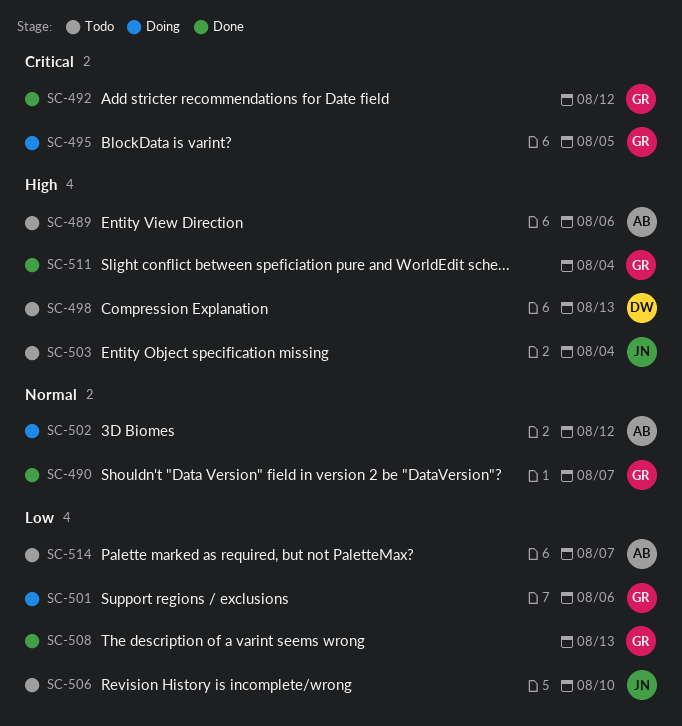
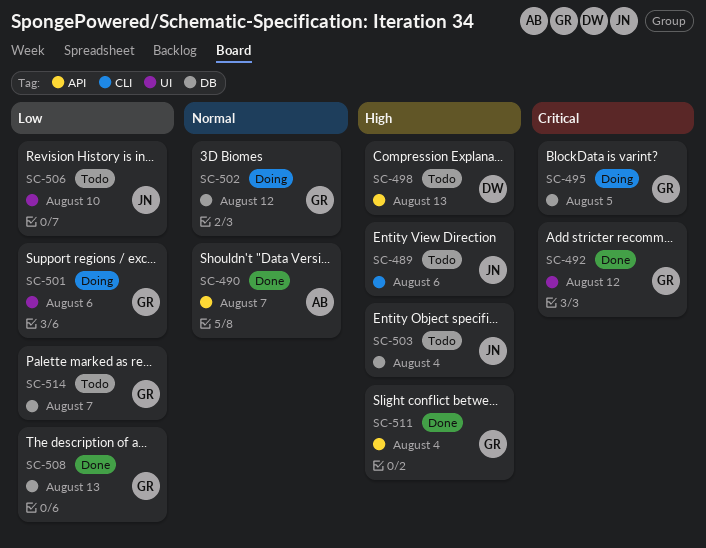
SC-489, owner: AB -> JN
SC-490, owner: GR -> AB
SC-502, owner: AB -> GR
SC-514, owner: AB -> GR

